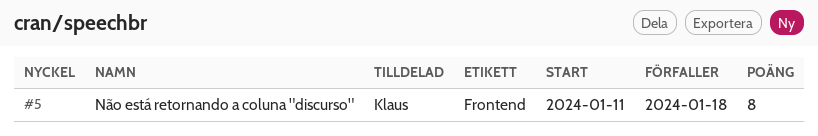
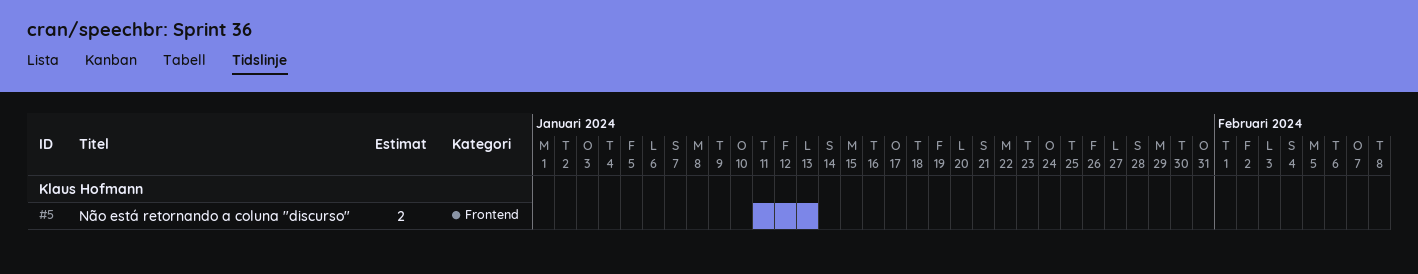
#5, estimate: 8 -> 2
#5, due: Jan 18 -> Jan 13

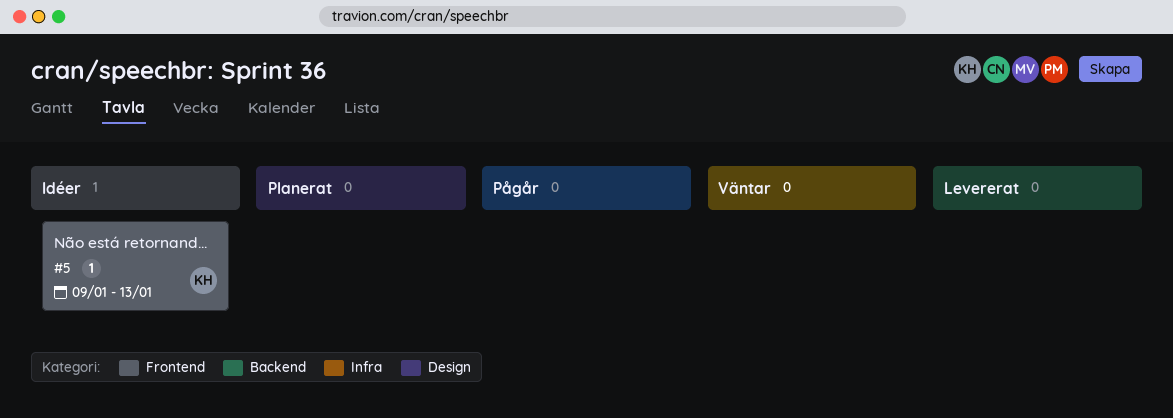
#5, estimate: 2 -> 1
#5, start: Jan 11 -> Jan 9

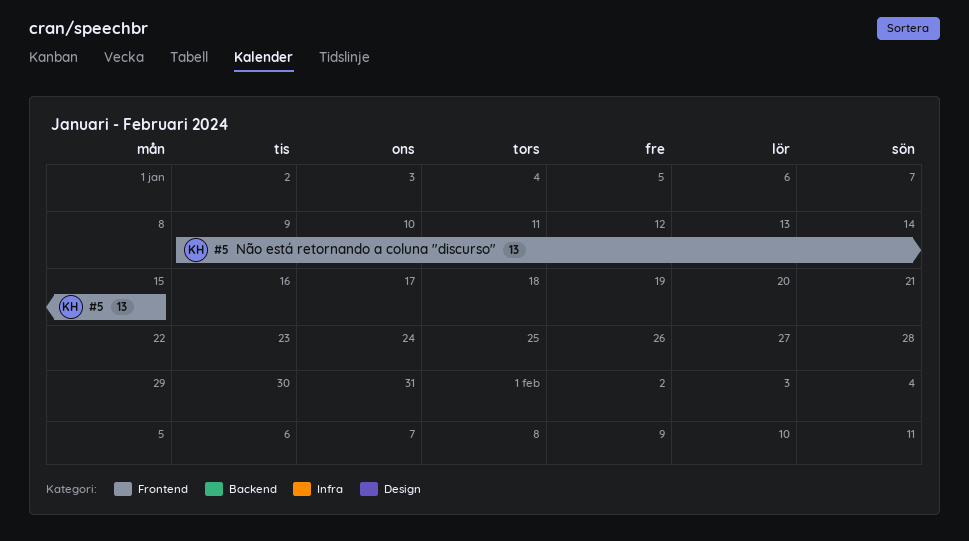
#5, estimate: 1 -> 13
#5, due: Jan 13 -> Jan 15

